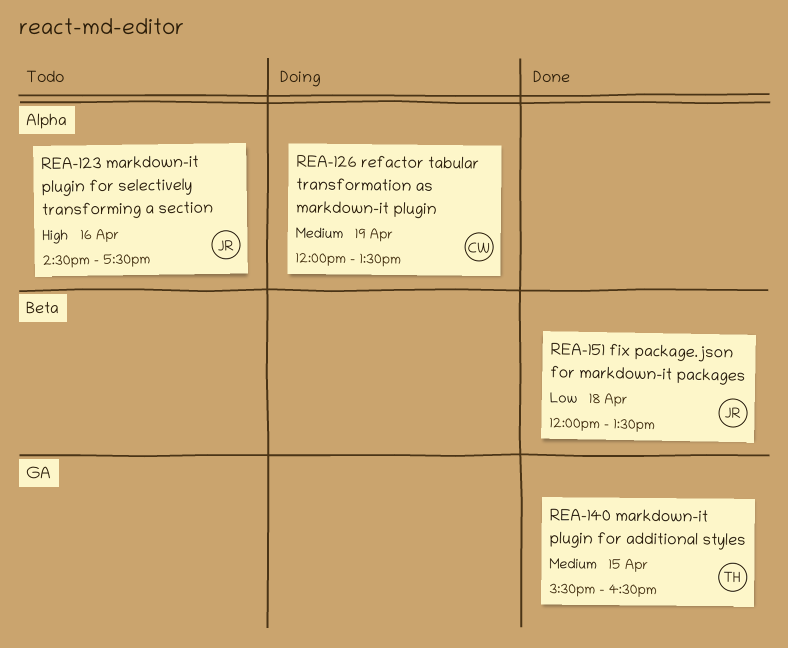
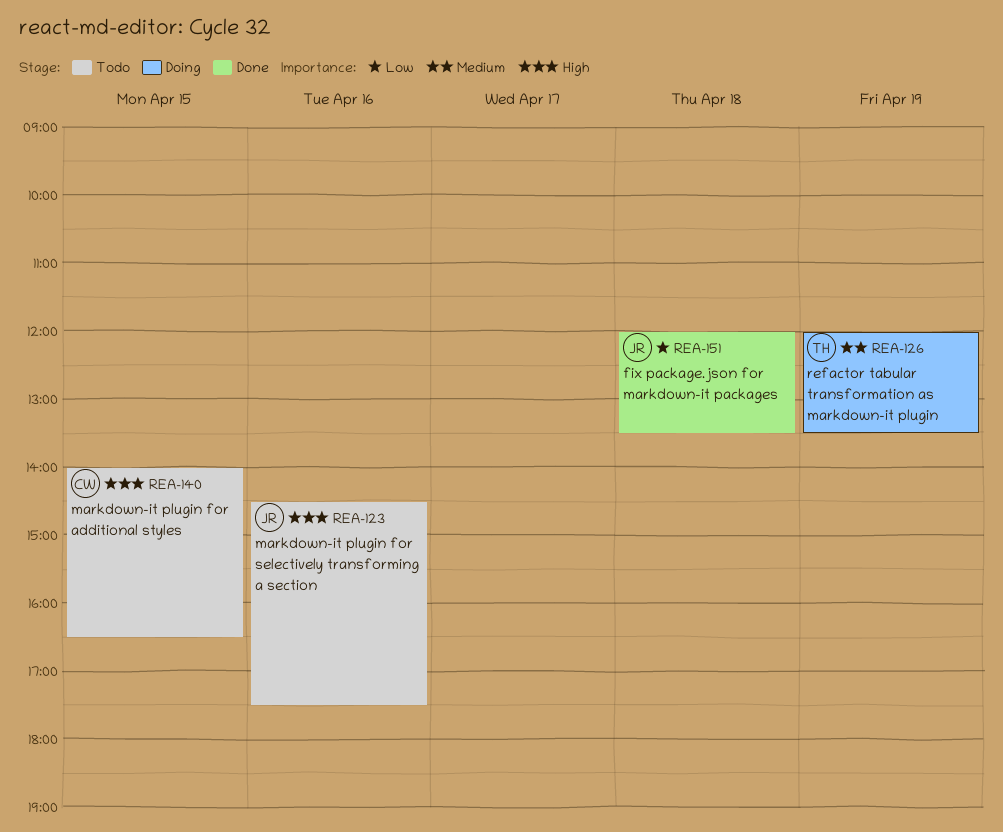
REA-126, owner: CW -> TH
REA-140, status: Done -> Todo
REA-140, owner: TH -> CW
REA-140, priority: Medium -> High
REA-140, begins: 15:30 -> 14:00

